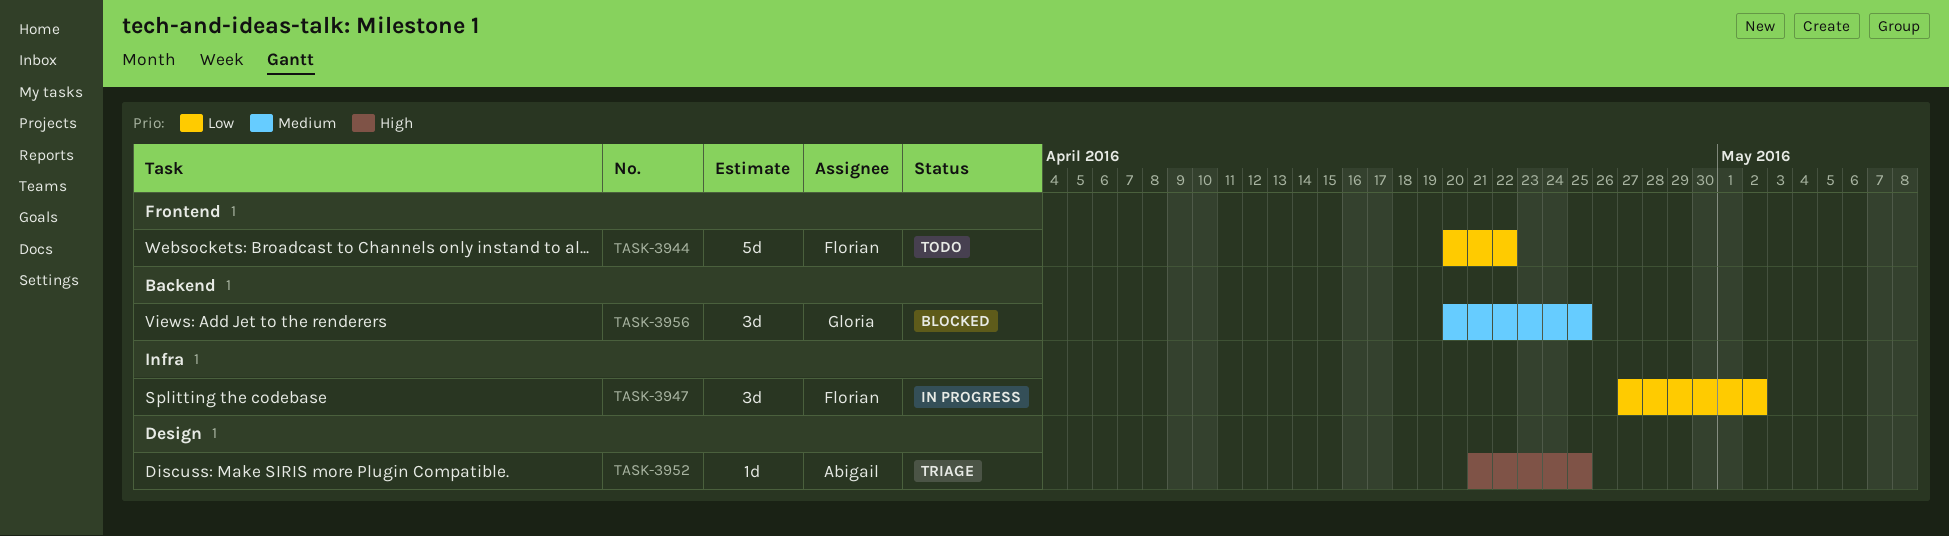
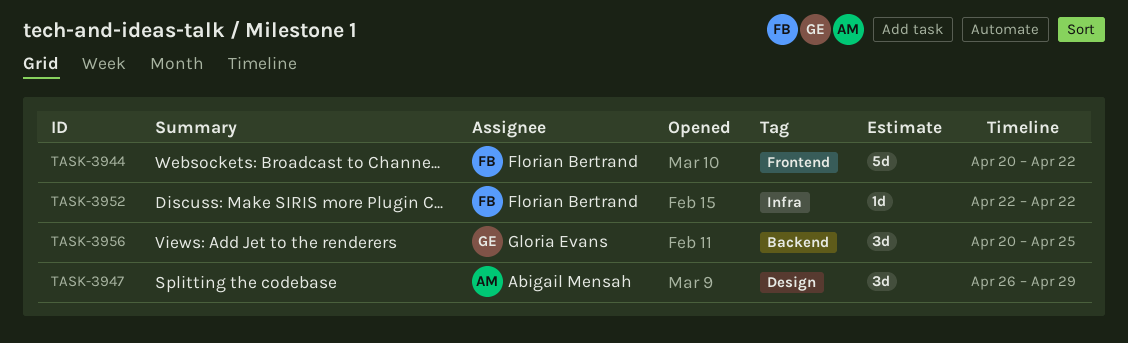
TASK-3947, owner: Florian Bertrand -> Abigail Mensah
TASK-3947, label: Infra -> Design
TASK-3947, start: Apr 27 -> Apr 26
TASK-3947, due: May 2 -> Apr 29
TASK-3952, owner: Abigail Mensah -> Florian Bertrand
TASK-3952, label: Design -> Infra
TASK-3952, start: Apr 21 -> Apr 22
TASK-3952, due: Apr 25 -> Apr 22

